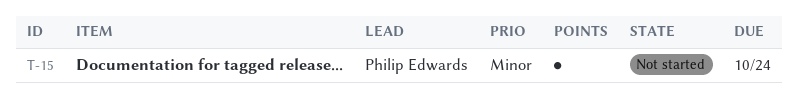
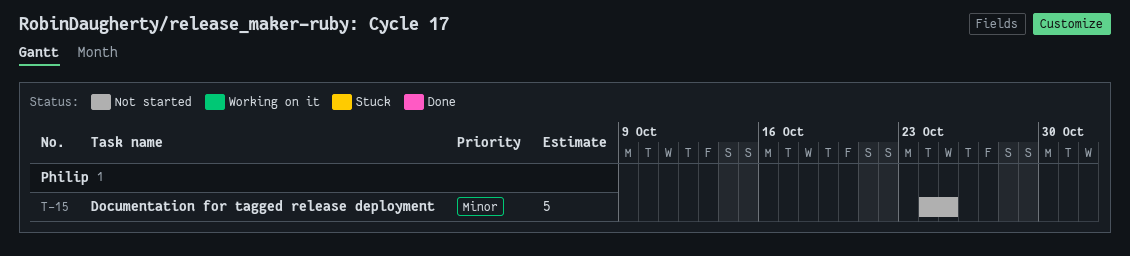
T-15, estimate: 1 -> 5
T-15, due: Oct 24 -> Oct 25

